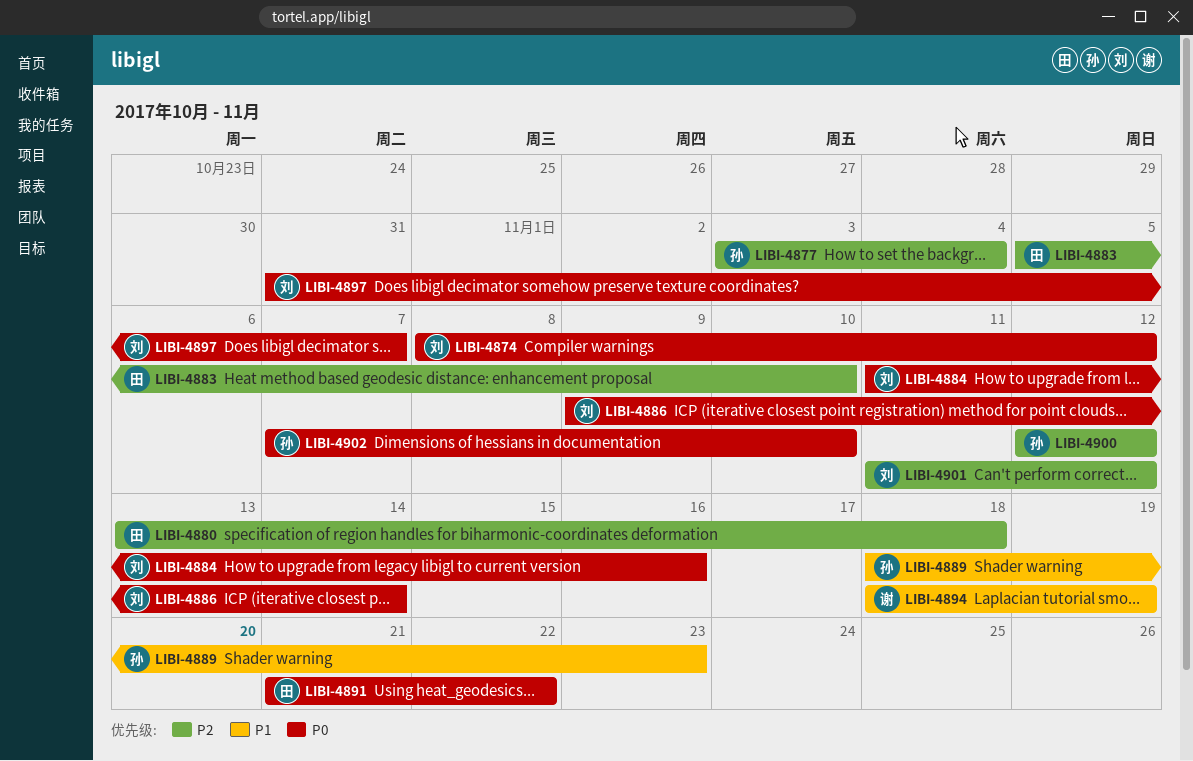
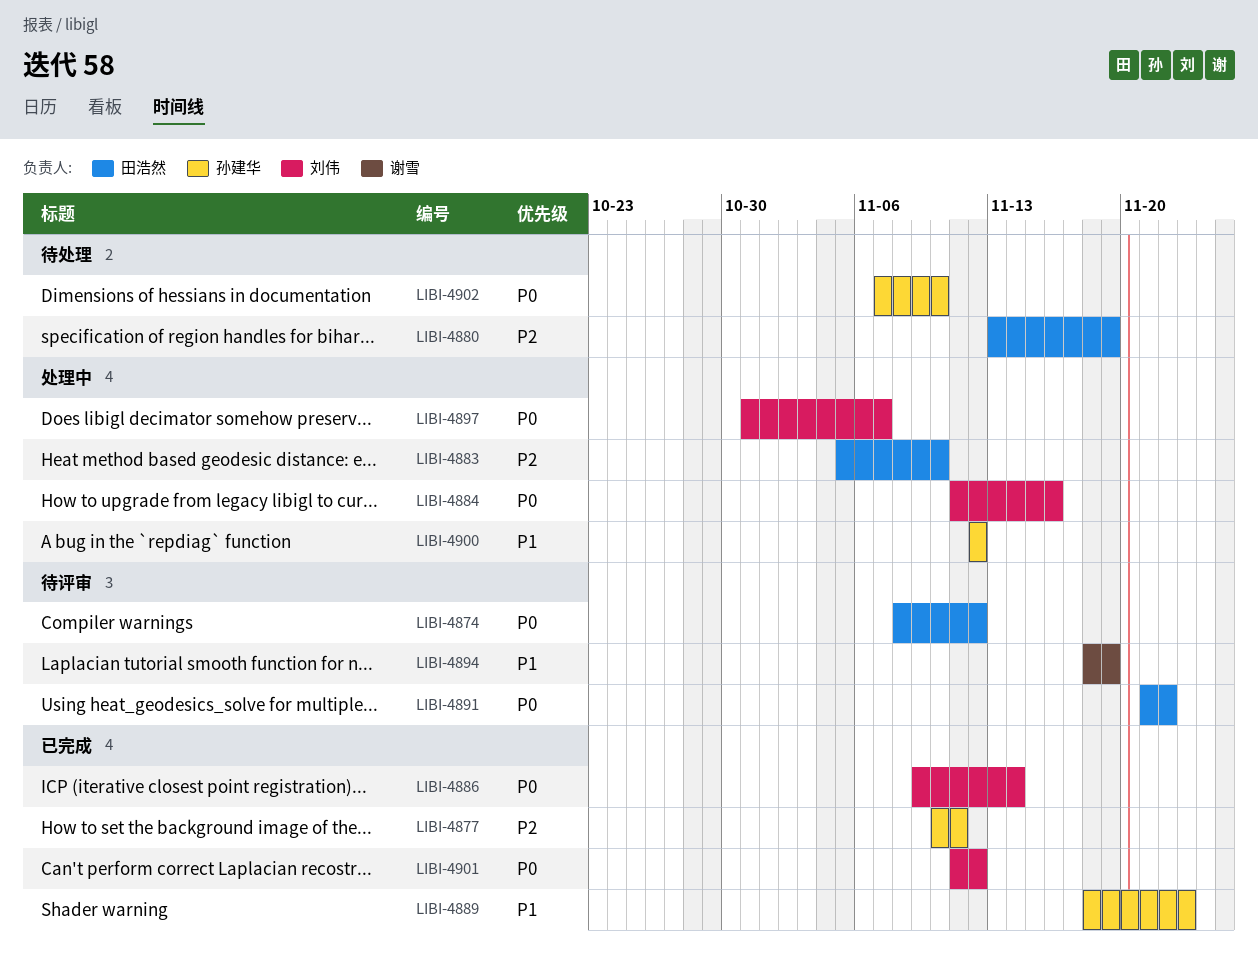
LIBI-4874, owner: 刘伟 -> 田浩然
LIBI-4877, start: Nov 3 -> Nov 10
LIBI-4877, due: Nov 4 -> Nov 11
LIBI-4880, due: Nov 18 -> Nov 19
LIBI-4900, priority: P2 -> P1
LIBI-4901, priority: P2 -> P0

